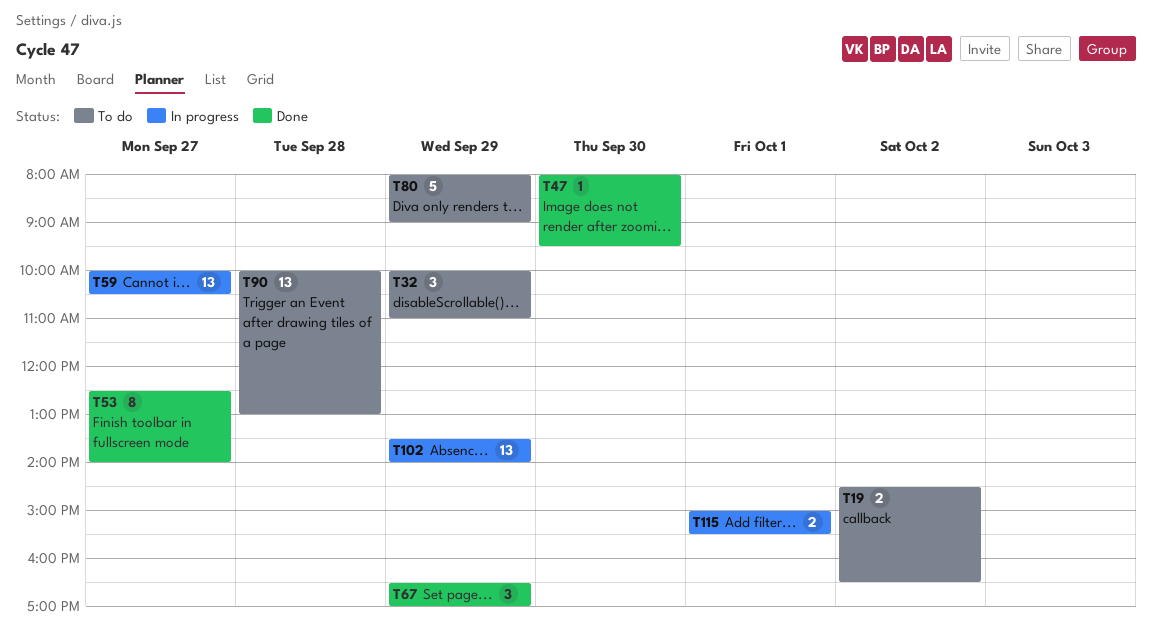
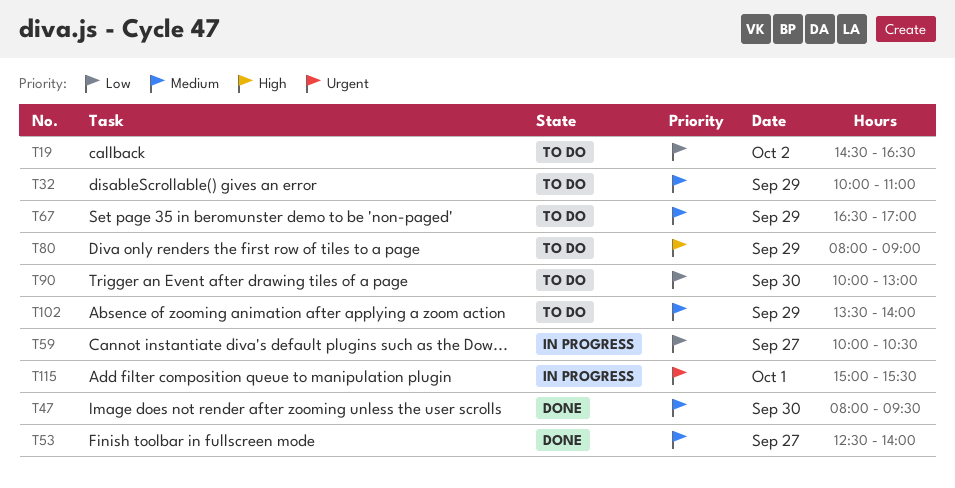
T67, status: Done -> To do
T90, day: Sep 28 -> Sep 30
T102, status: In progress -> To do

